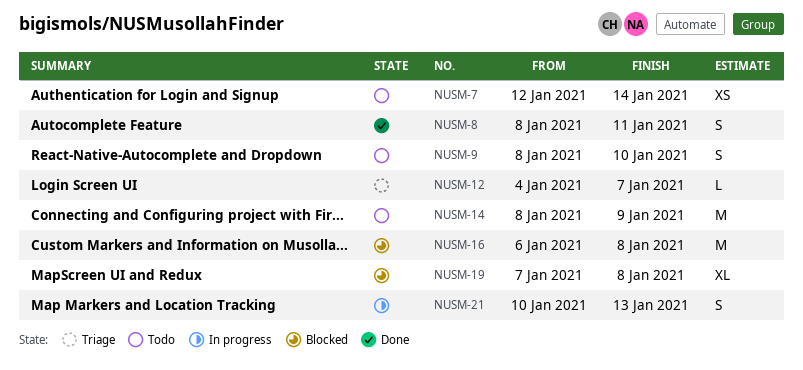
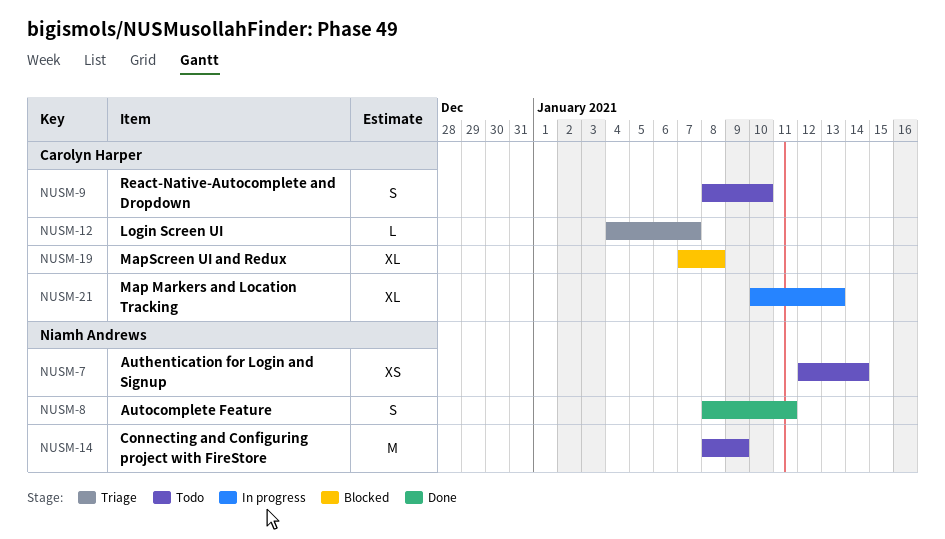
NUSM-16: present -> none
NUSM-21, estimate: S -> XL

